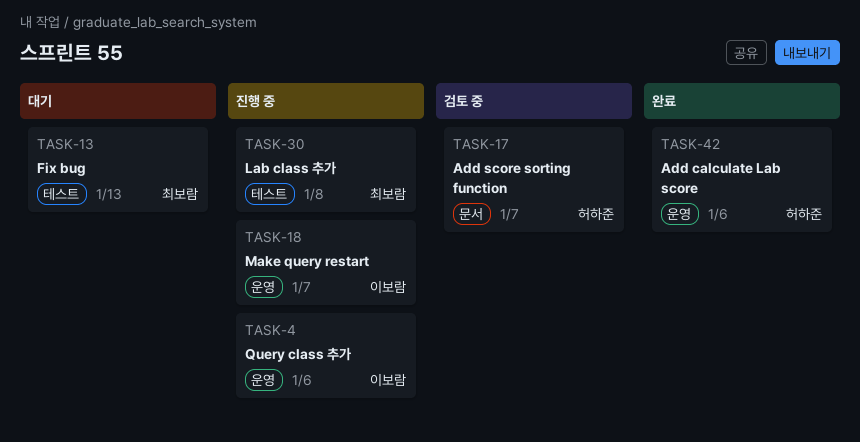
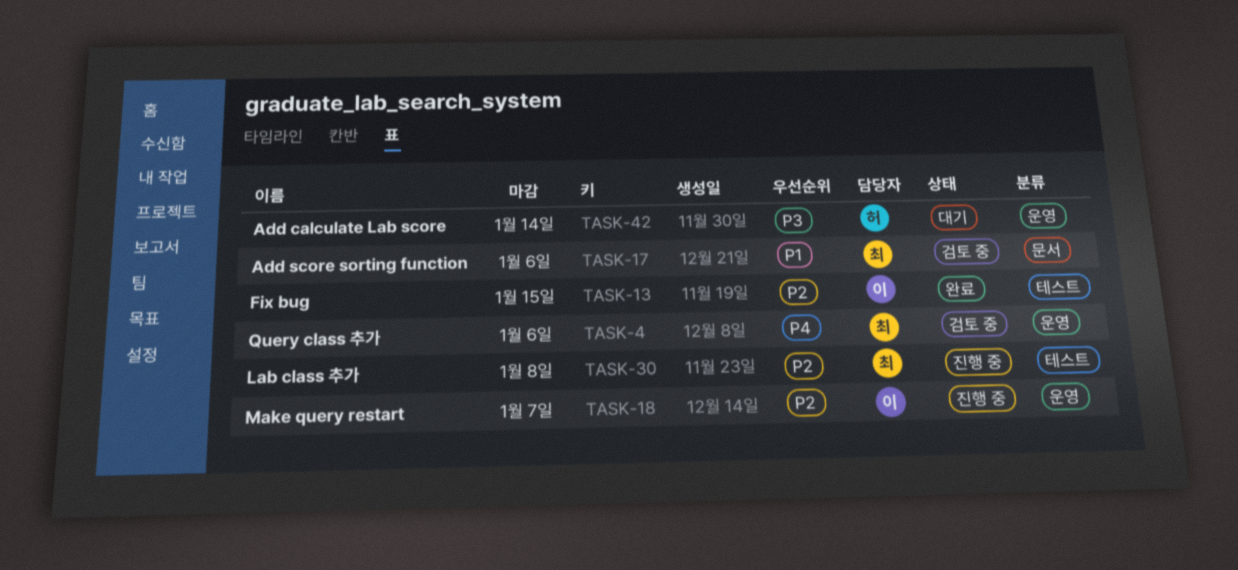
TASK-4, status: 진행 중 -> 검토 중
TASK-4, owner: 이보람 -> 최보람
TASK-13, status: 대기 -> 완료
TASK-13, owner: 최보람 -> 이보람
TASK-13, due: Jan 13 -> Jan 15
TASK-17, owner: 허하준 -> 최보람
TASK-17, due: Jan 7 -> Jan 6
TASK-42, status: 완료 -> 대기
TASK-42, due: Jan 6 -> Jan 14

